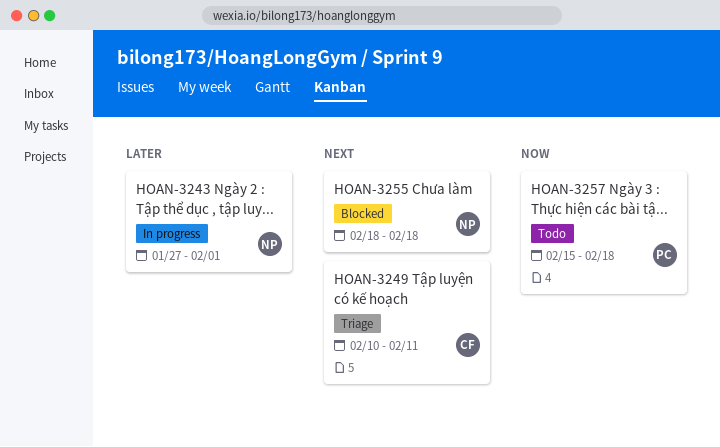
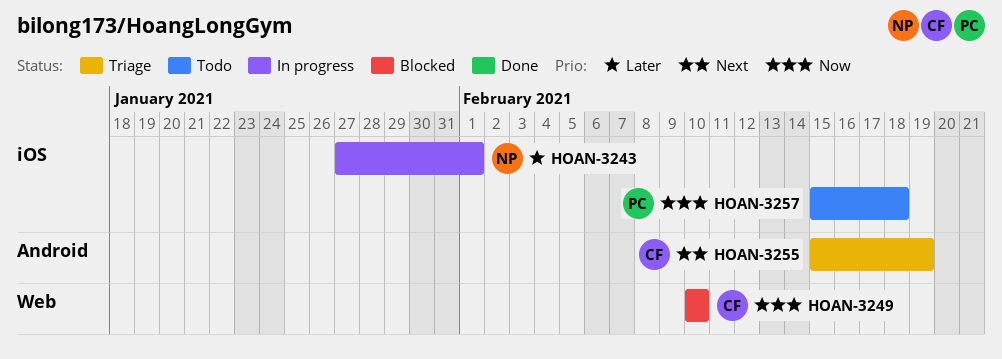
HOAN-3249, status: Triage -> Blocked
HOAN-3249, priority: Next -> Now
HOAN-3249, due: Feb 11 -> Feb 10
HOAN-3255, status: Blocked -> Triage
HOAN-3255, owner: NP -> CF
HOAN-3255, start: Feb 18 -> Feb 15
HOAN-3255, due: Feb 18 -> Feb 19

